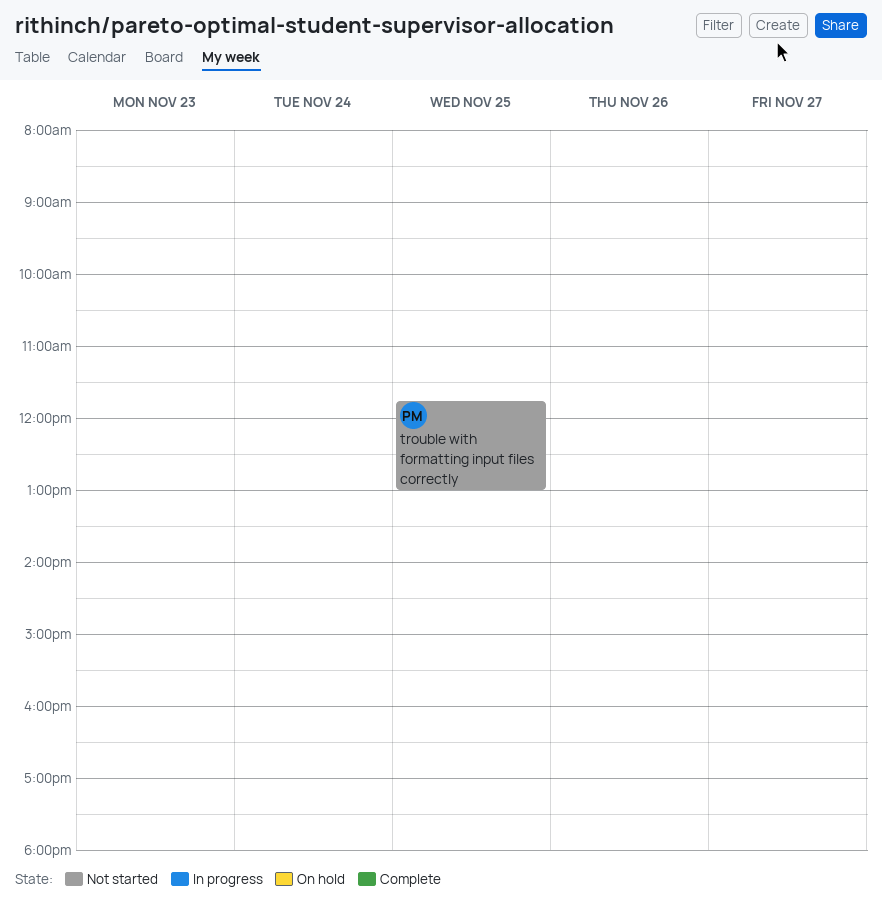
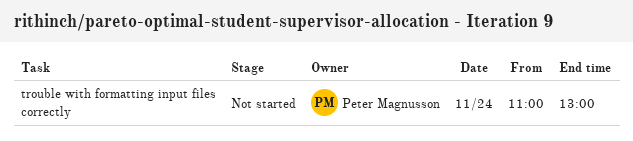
trouble with formatting input files correctly, day: Nov 25 -> Nov 24
trouble with formatting input files correctly, begins: 11:45 -> 11:00

